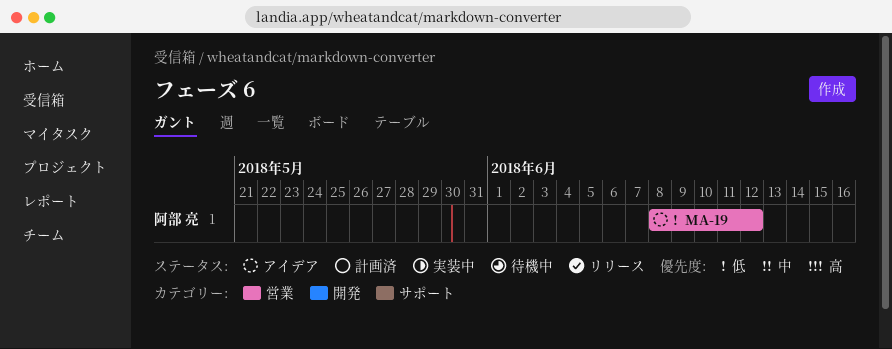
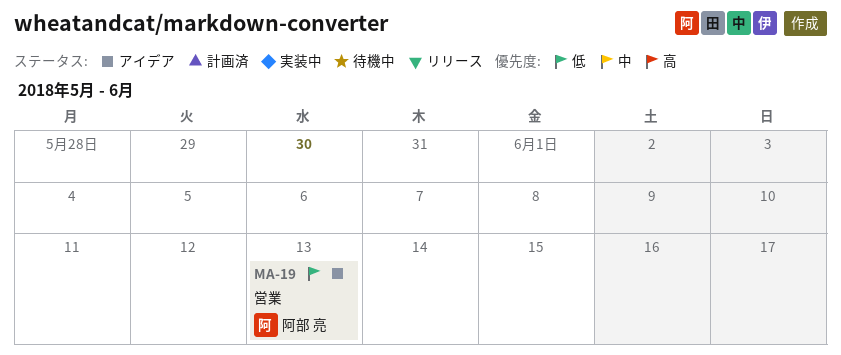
MA-19, due: Jun 12 -> Jun 13

